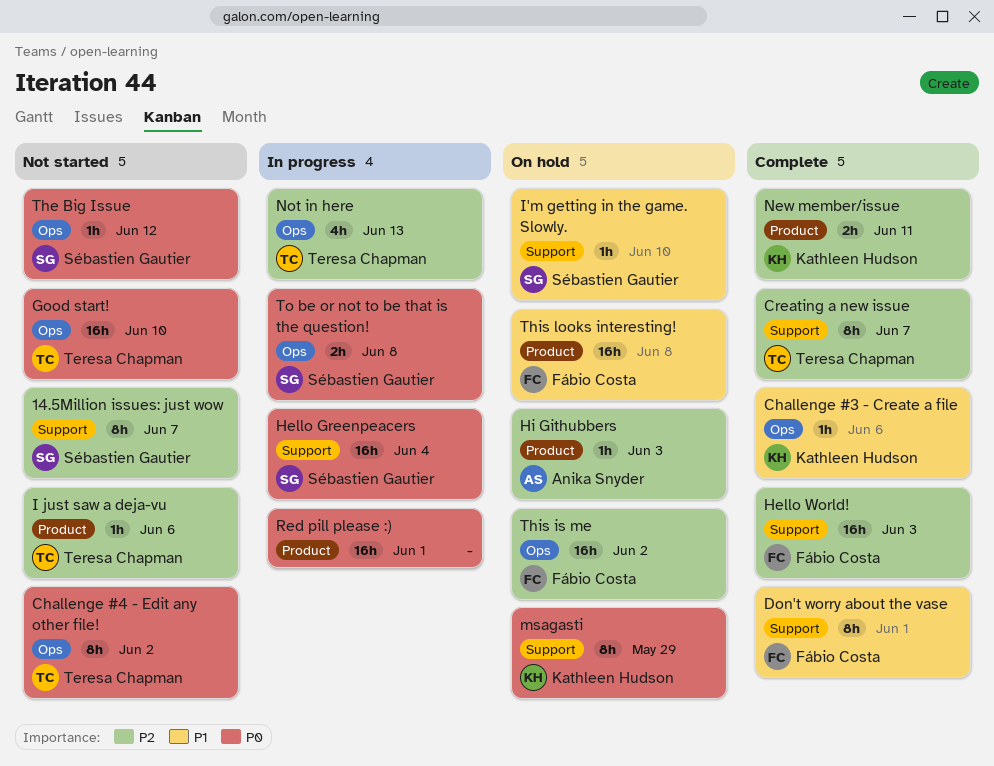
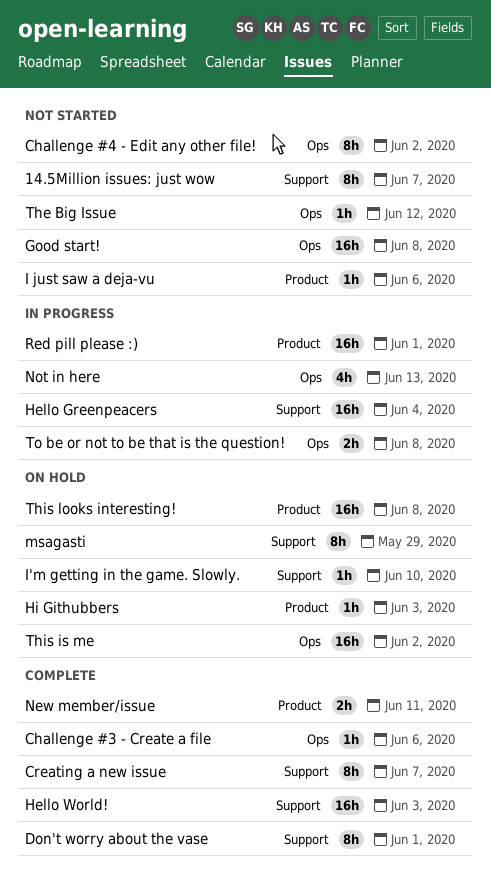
Good start!, due: Jun 10 -> Jun 8

